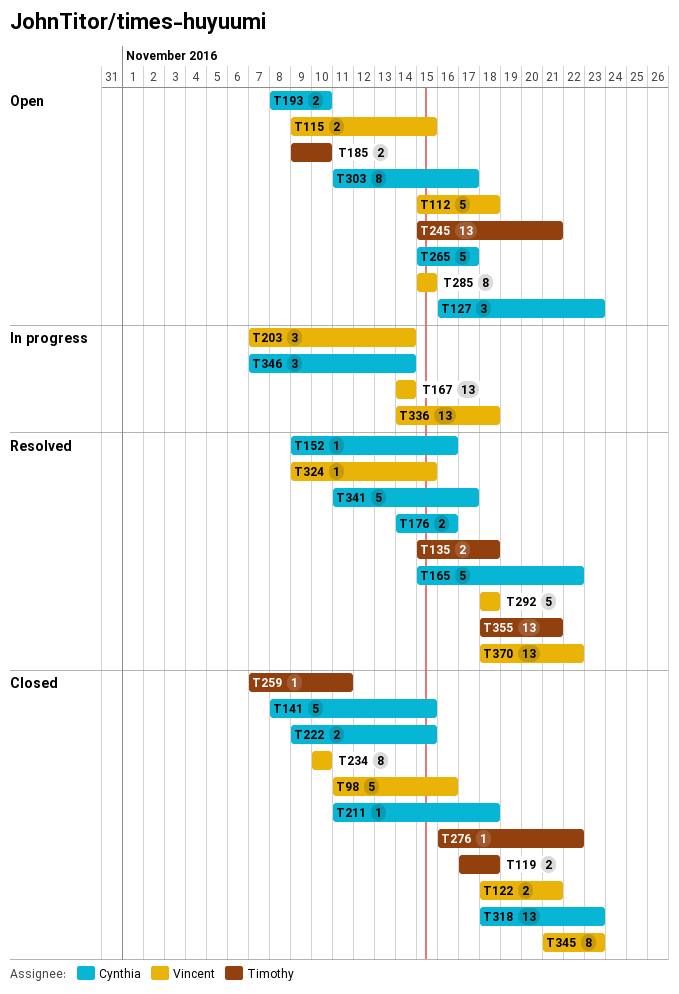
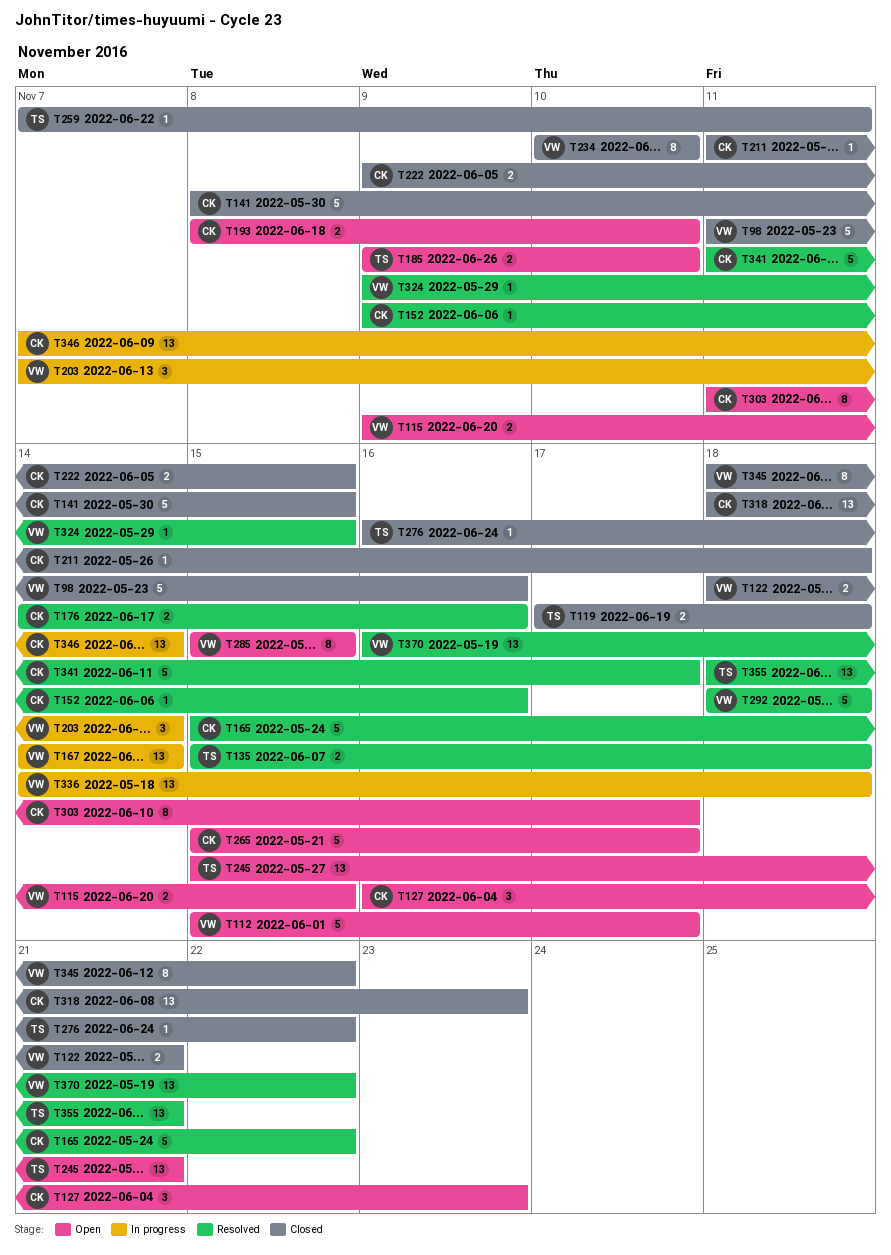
T112, due: Nov 18 -> Nov 17
T345, start: Nov 21 -> Nov 18
T345, due: Nov 23 -> Nov 22
T346, estimate: 3 -> 13
T370, start: Nov 18 -> Nov 16

